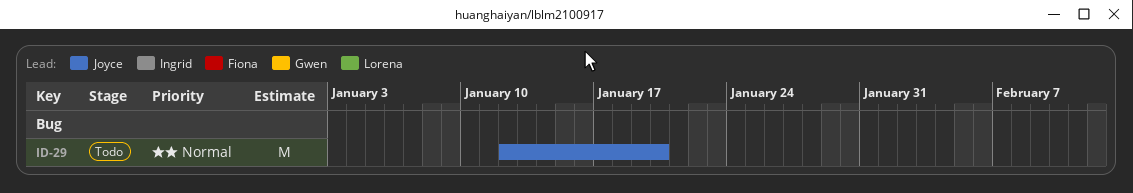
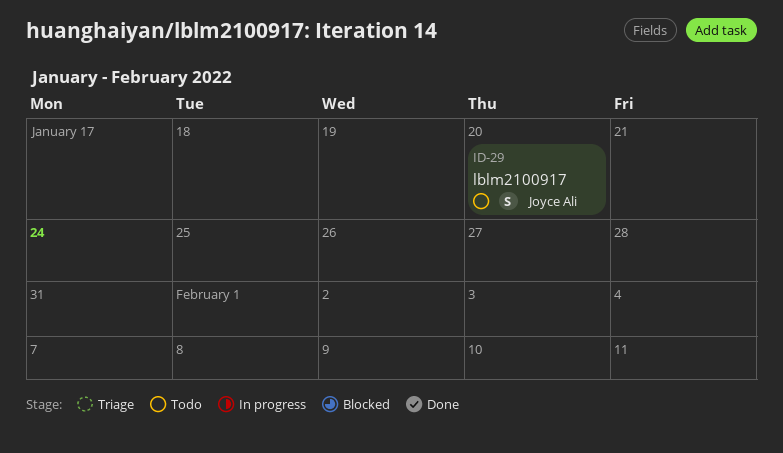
ID-29, estimate: M -> S

